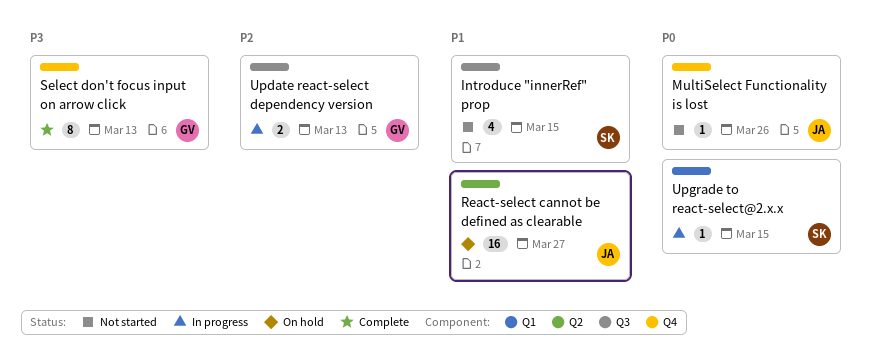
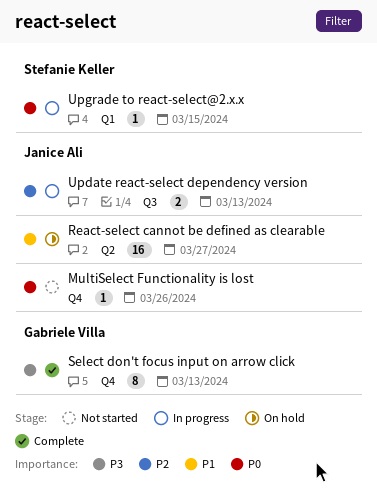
Introduce "innerRef" prop: present -> none
Update react-select dependency version, owner: Gabriele Villa -> Janice Ali

